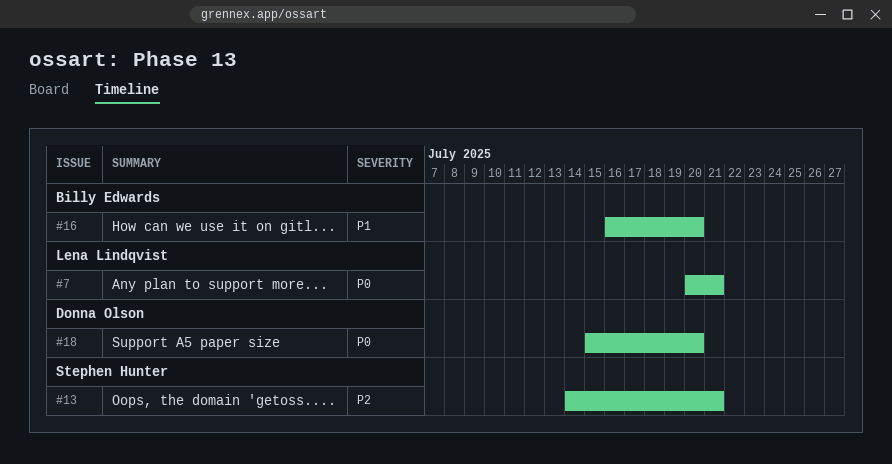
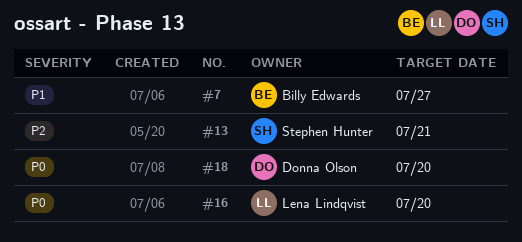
#7, owner: Lena Lindqvist -> Billy Edwards
#7, priority: P0 -> P1
#7, due: Jul 21 -> Jul 27
#16, owner: Billy Edwards -> Lena Lindqvist
#16, priority: P1 -> P0

